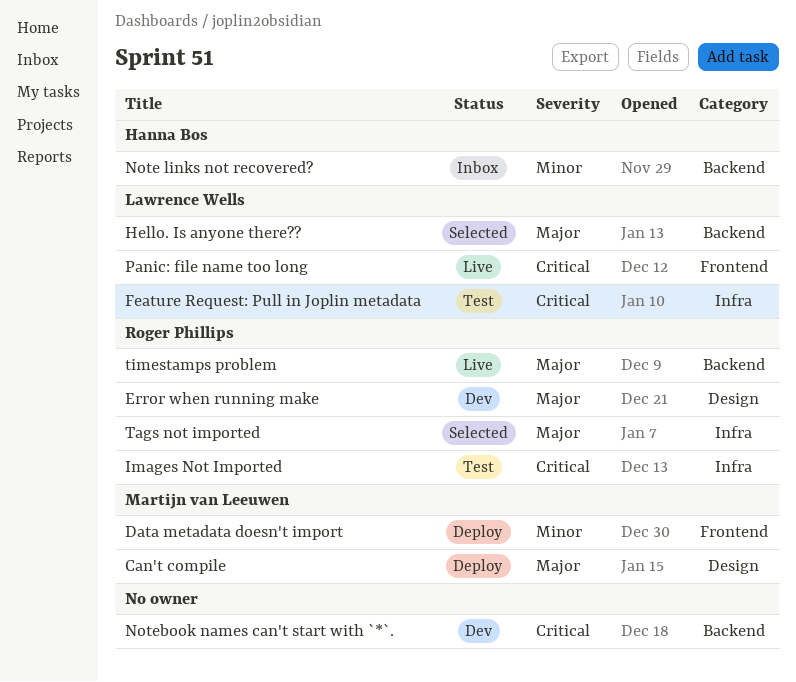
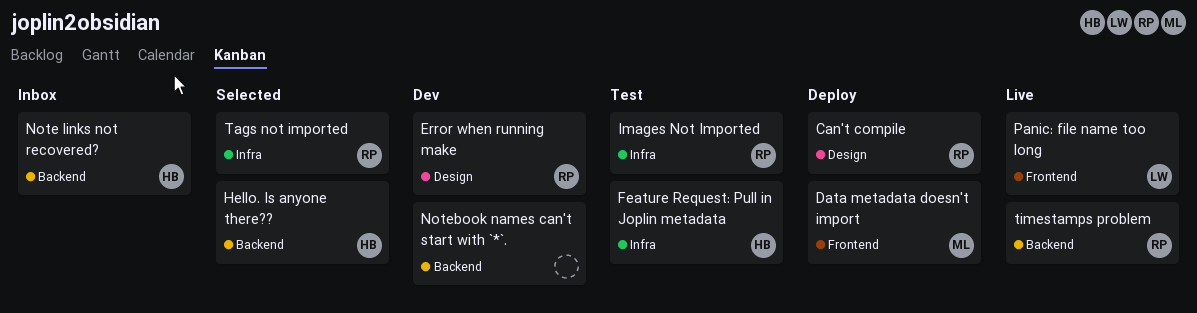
Can't compile, owner: Martijn van Leeuwen -> Roger Phillips
Feature Request: Pull in Joplin metadata, owner: Lawrence Wells -> Hanna Bos
Hello. Is anyone there??, owner: Lawrence Wells -> Hanna Bos

